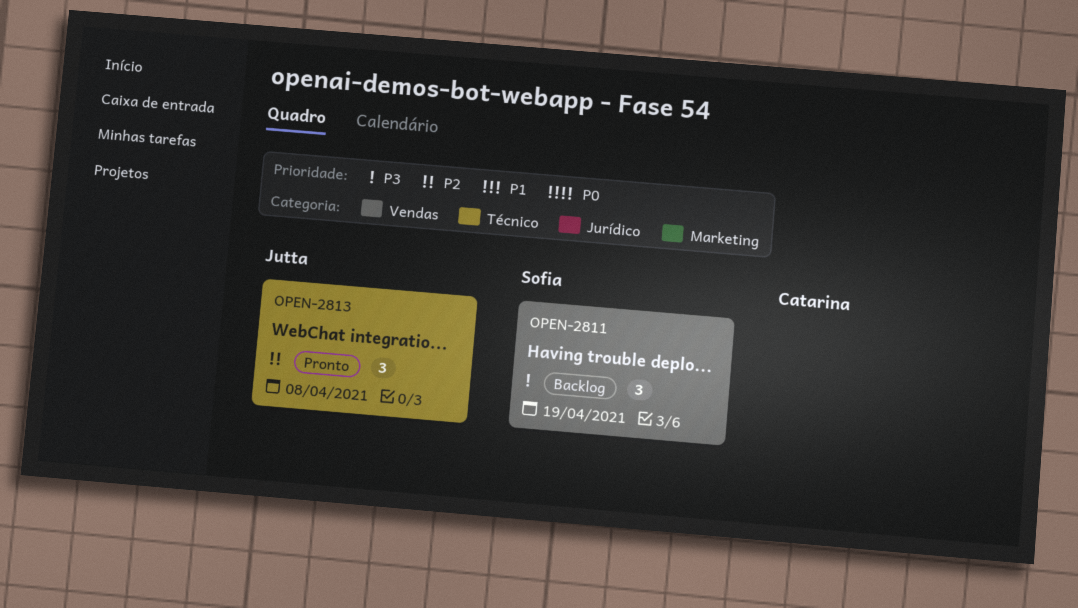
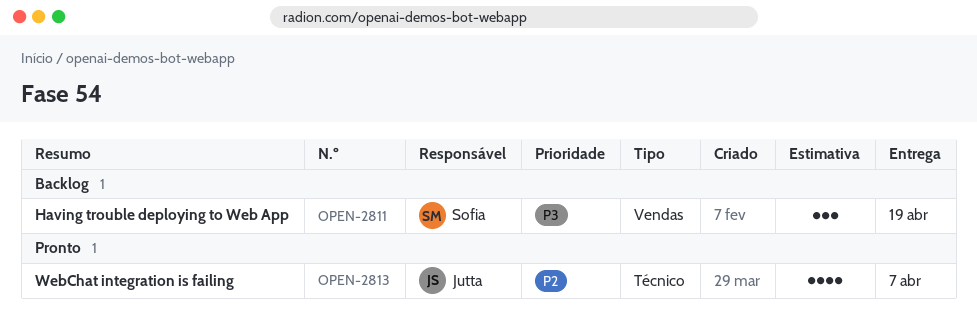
OPEN-2813, estimate: 3 -> 4
OPEN-2813, due: Apr 8 -> Apr 7

